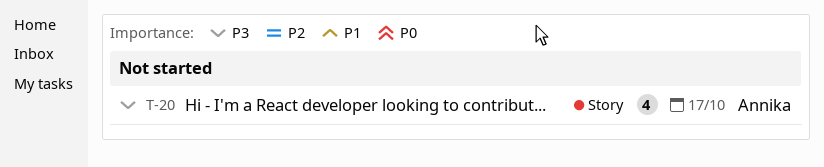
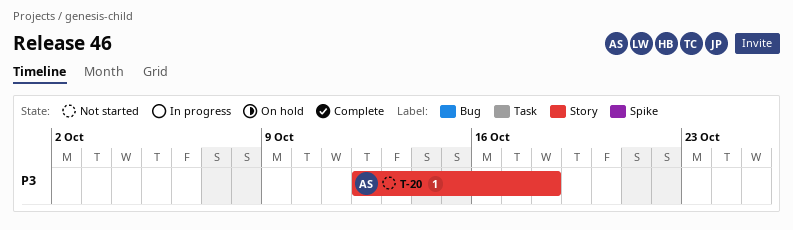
T-20, estimate: 4 -> 1
T-20, due: Oct 17 -> Oct 18

